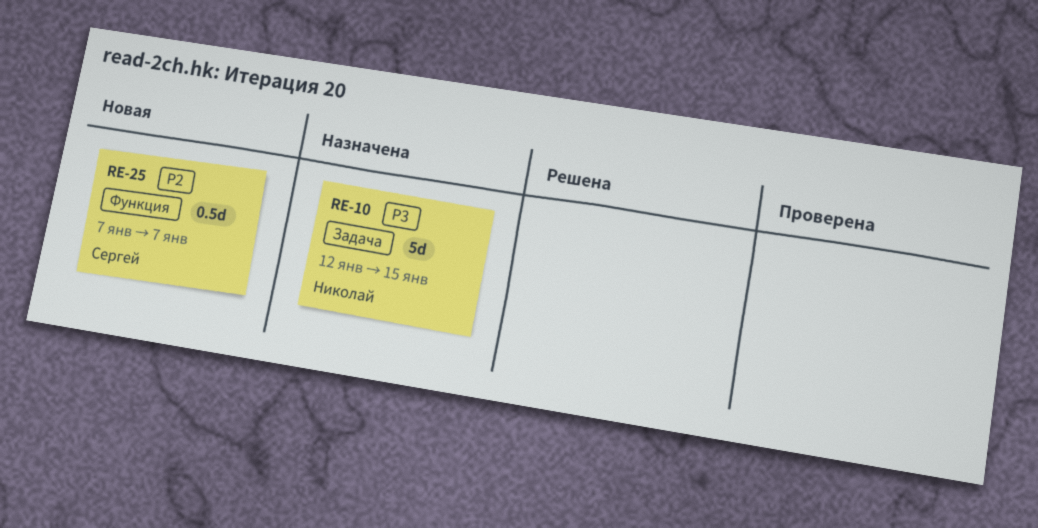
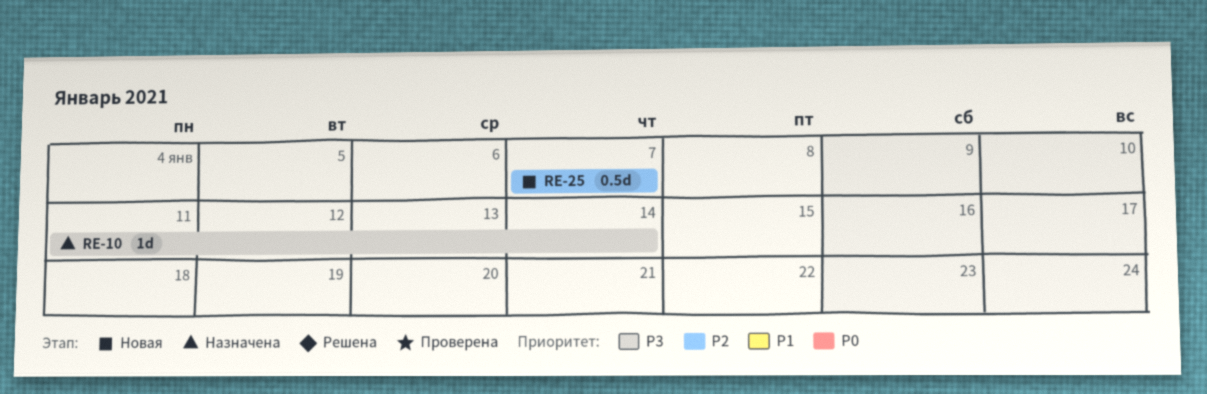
RE-10, estimate: 5d -> 1d
RE-10, start: Jan 12 -> Jan 11
RE-10, due: Jan 15 -> Jan 14

